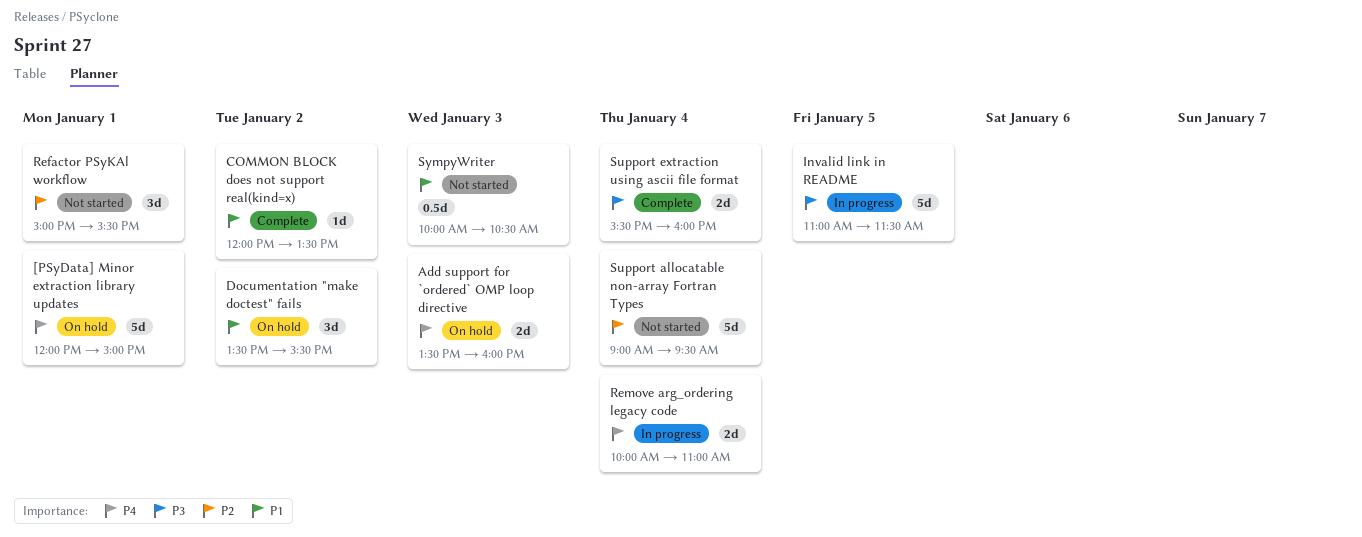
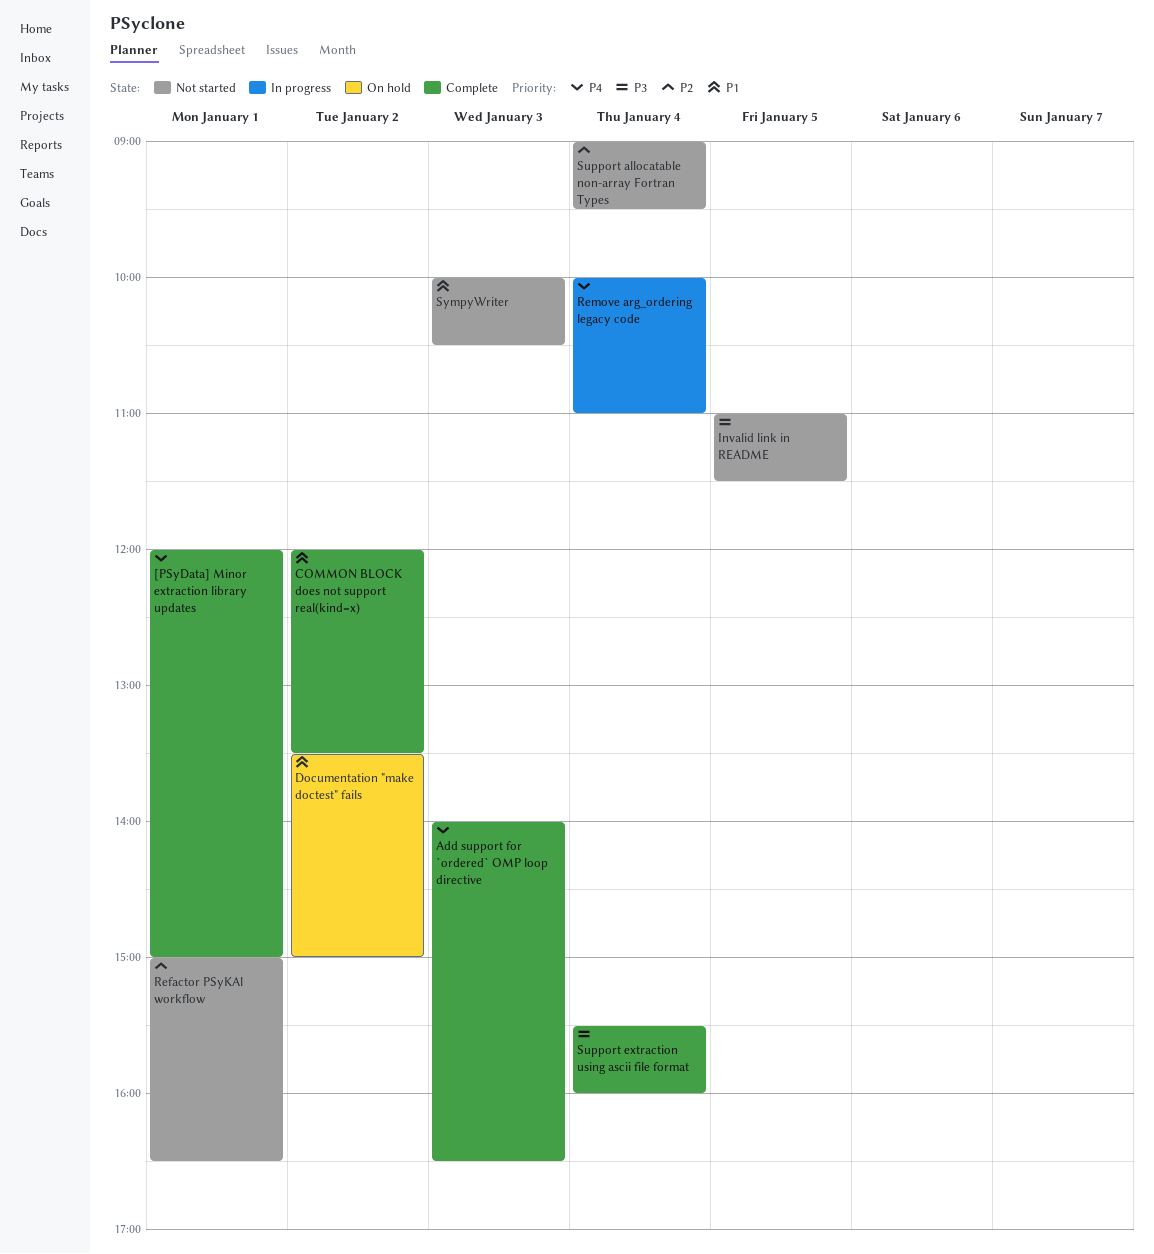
[PSyData] Minor extraction library updates, status: On hold -> Complete
Add support for `ordered` OMP loop directive, status: On hold -> Complete
Add support for `ordered` OMP loop directive, begins: 13:30 -> 14:00
Add support for `ordered` OMP loop directive, ends: 16:00 -> 16:30
Documentation "make doctest" fails, ends: 15:30 -> 15:00
Invalid link in README, status: In progress -> Not started
Refactor PSyKAl workflow, ends: 15:30 -> 16:30

